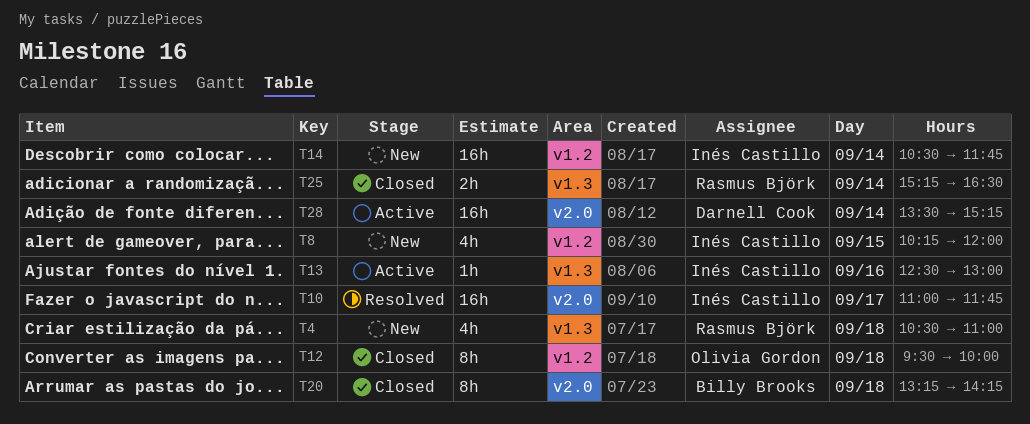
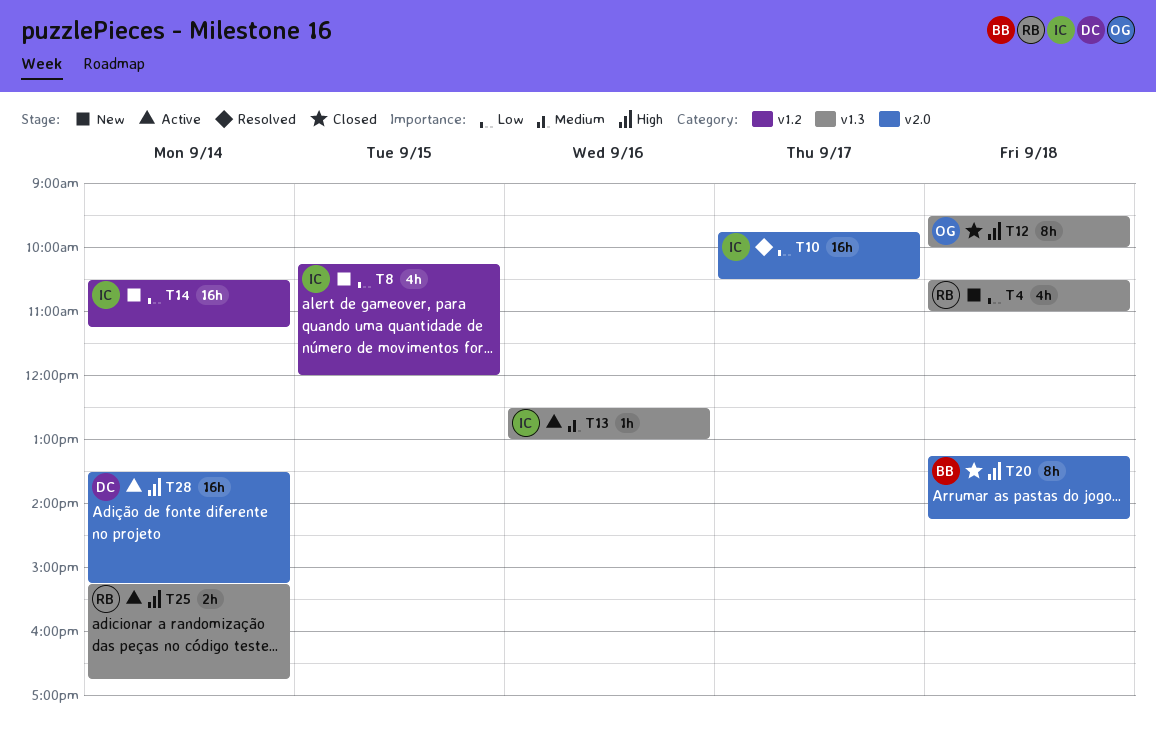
T10, begins: 11:00 -> 09:45
T10, ends: 11:45 -> 10:30
T12, label: v1.2 -> v1.3
T14, ends: 11:45 -> 11:15
T25, status: Closed -> Active
T25, ends: 16:30 -> 16:45

